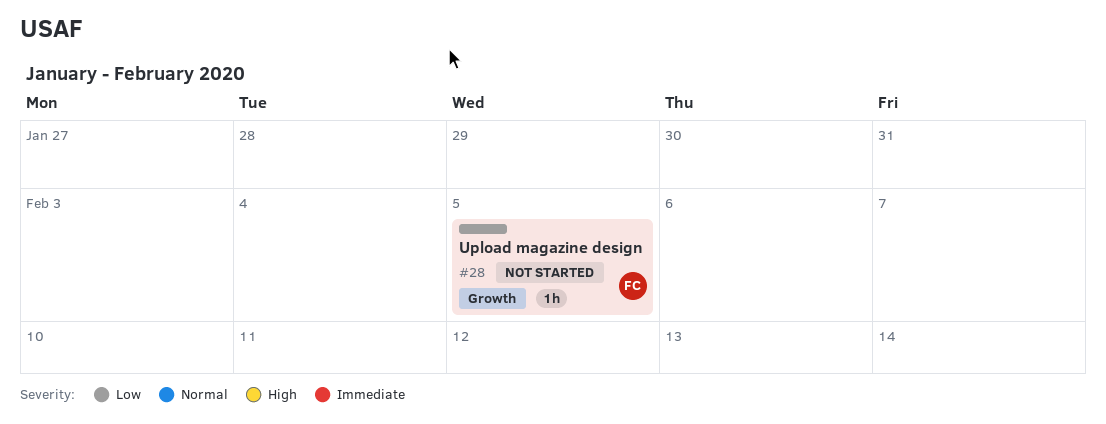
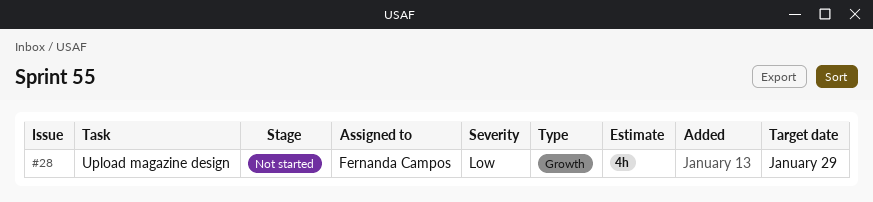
#28, estimate: 1h -> 4h
#28, due: Feb 5 -> Jan 29

